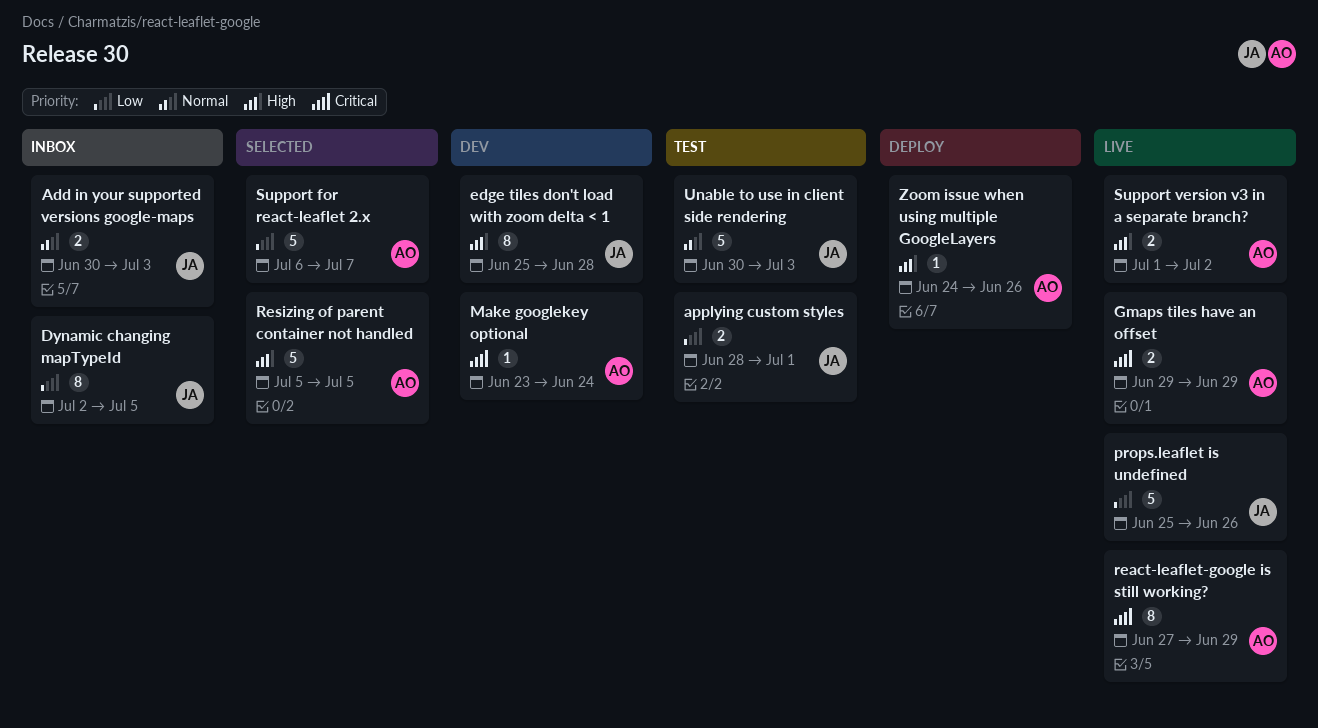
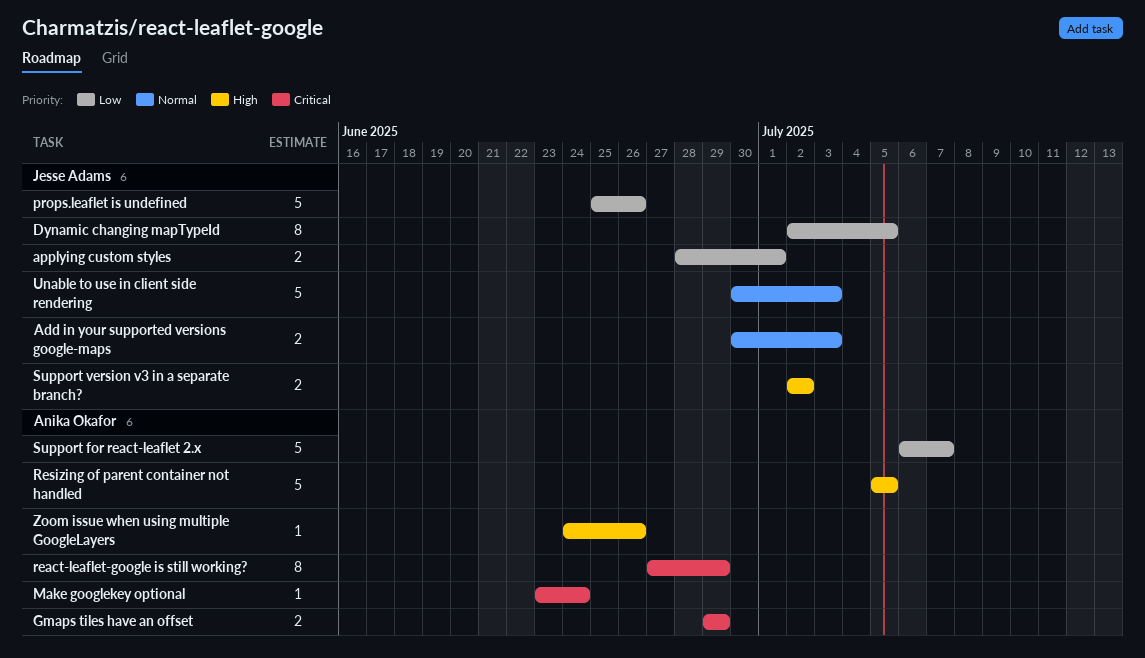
edge tiles don't load with zoom delta < 1: present -> none
Support version v3 in a separate branch?, owner: Anika Okafor -> Jesse Adams
Support version v3 in a separate branch?, start: Jul 1 -> Jul 2

